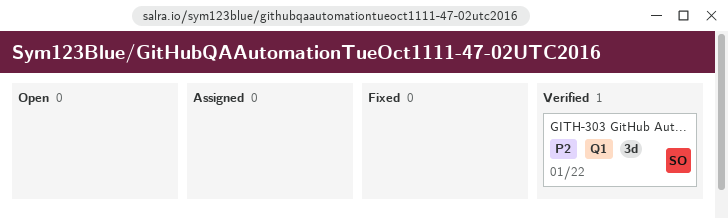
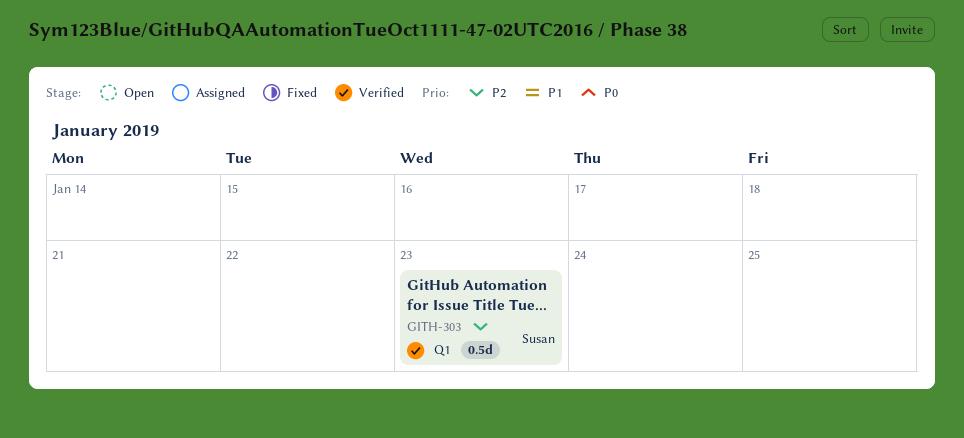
GITH-303, estimate: 3d -> 0.5d
GITH-303, due: Jan 22 -> Jan 23

